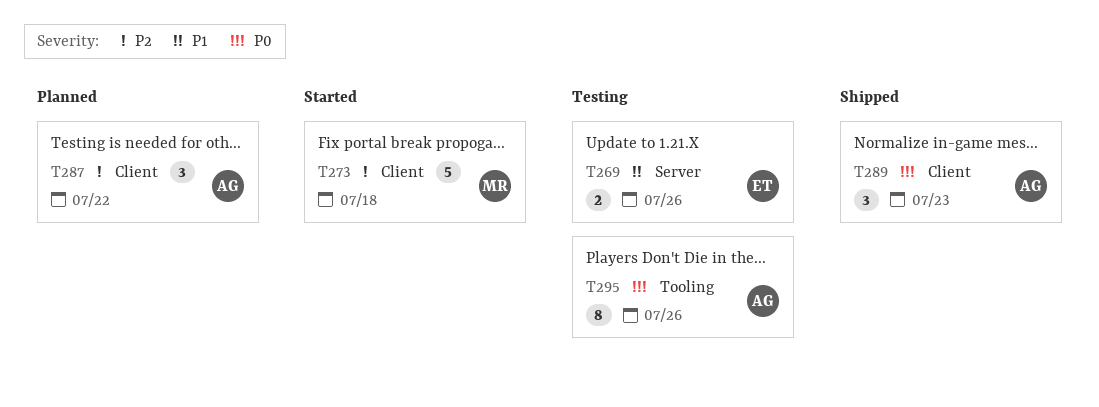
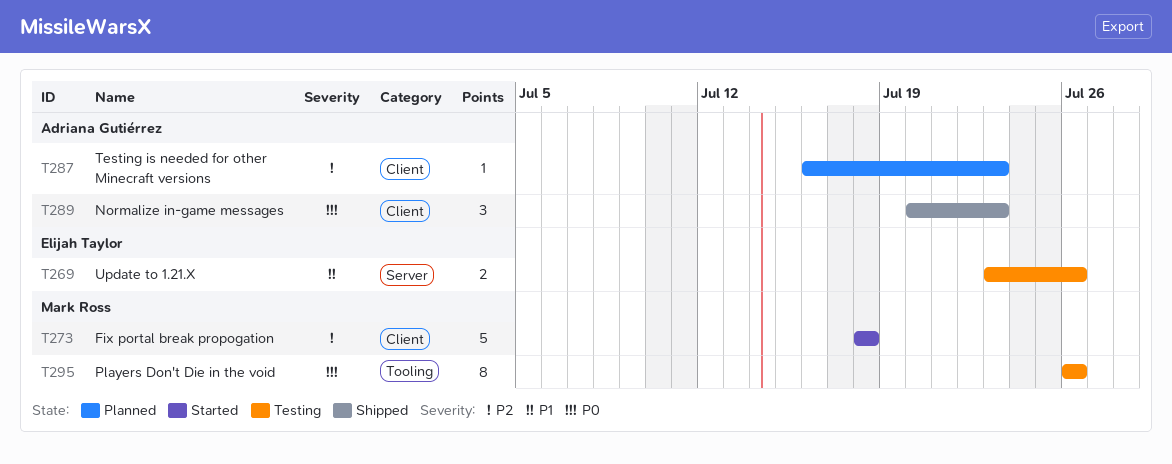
T287, estimate: 3 -> 1
T287, due: Jul 22 -> Jul 23
T295, owner: Adriana Gutiérrez -> Mark Ross

